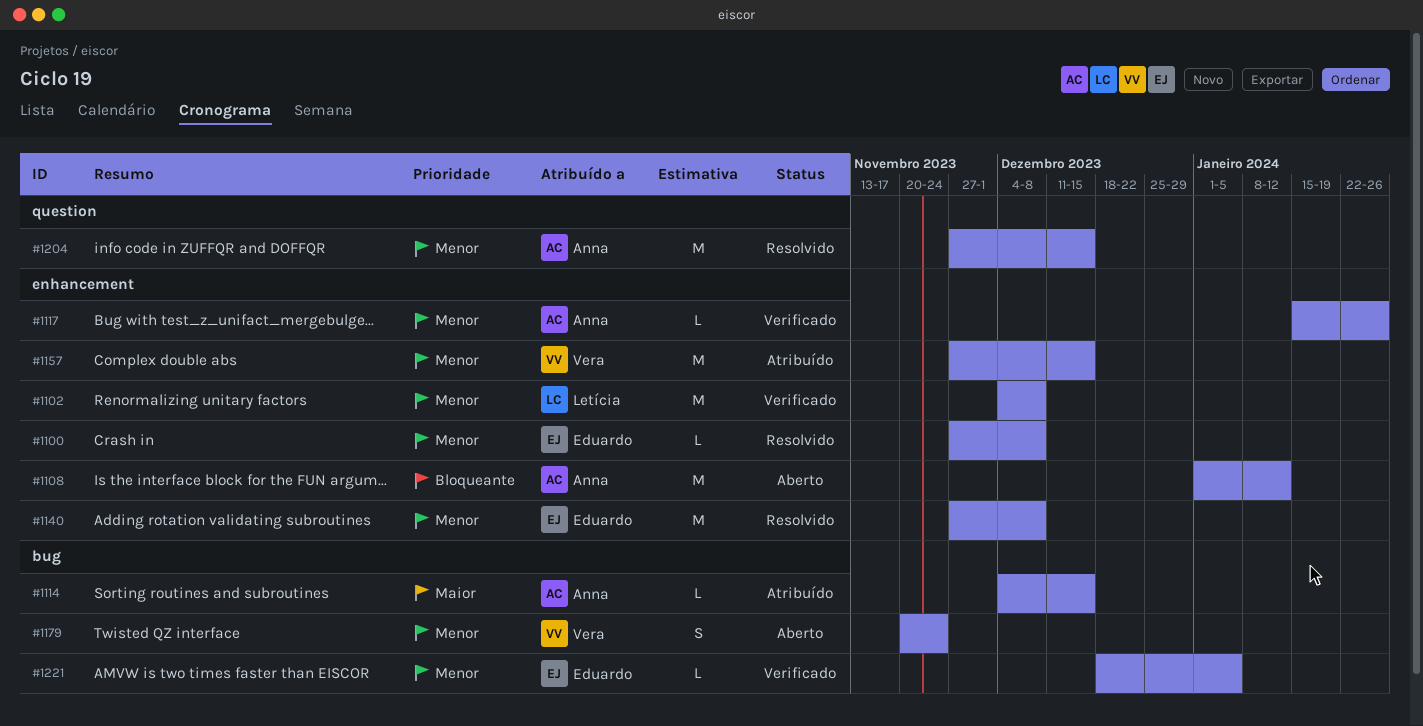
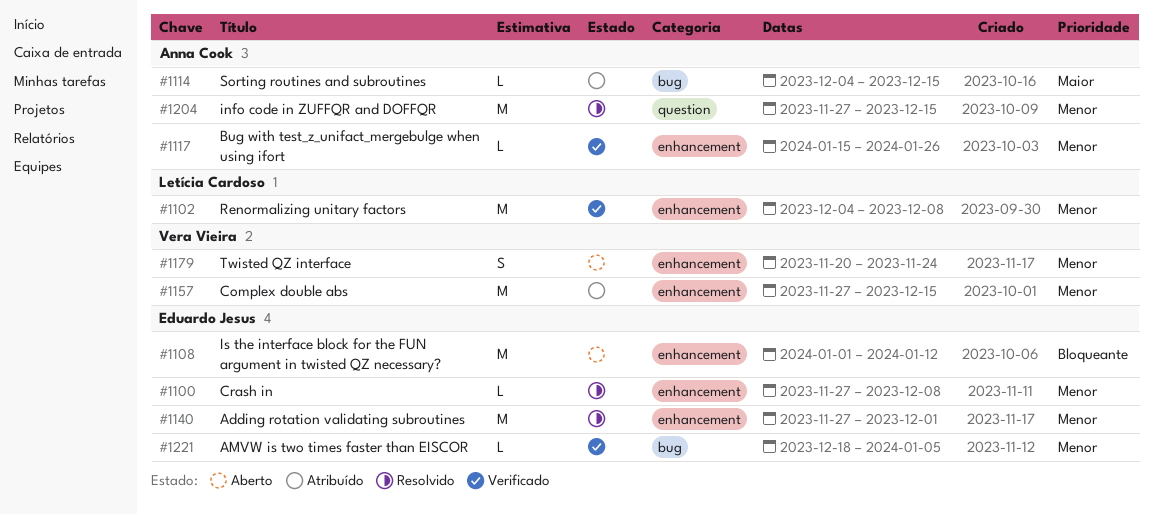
#1108, owner: Anna Cook -> Eduardo Jesus
#1140, due: Dec 8 -> Dec 1
#1179, label: bug -> enhancement

